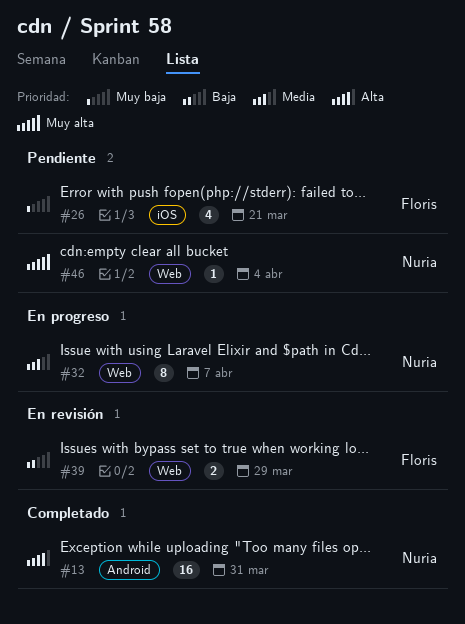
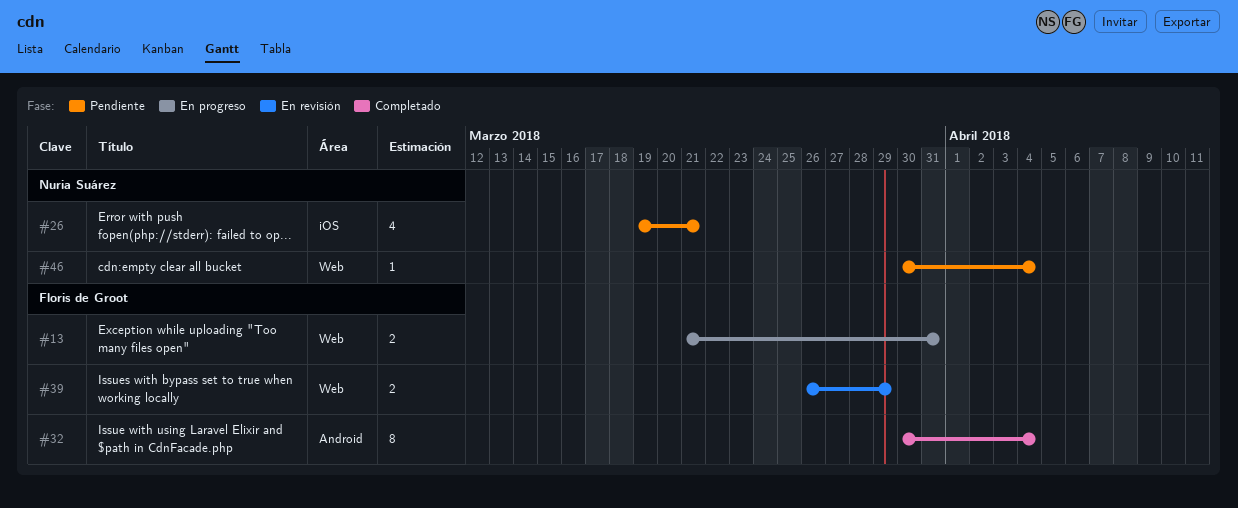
#13, status: Completado -> En progreso
#13, owner: Nuria Suárez -> Floris de Groot
#13, label: Android -> Web
#13, estimate: 16 -> 2
#26, owner: Floris de Groot -> Nuria Suárez
#32, status: En progreso -> Completado
#32, owner: Nuria Suárez -> Floris de Groot
#32, label: Web -> Android
#32, due: Apr 7 -> Apr 4

